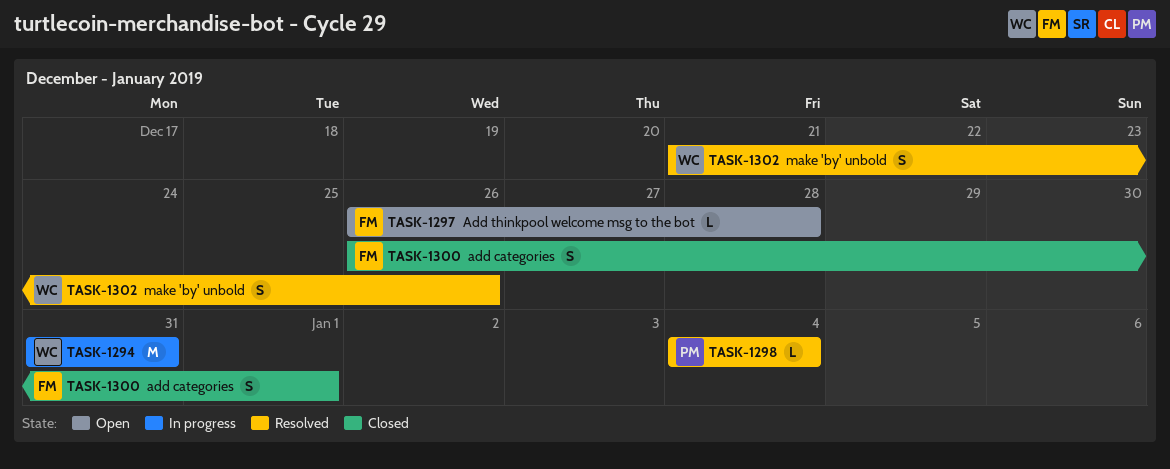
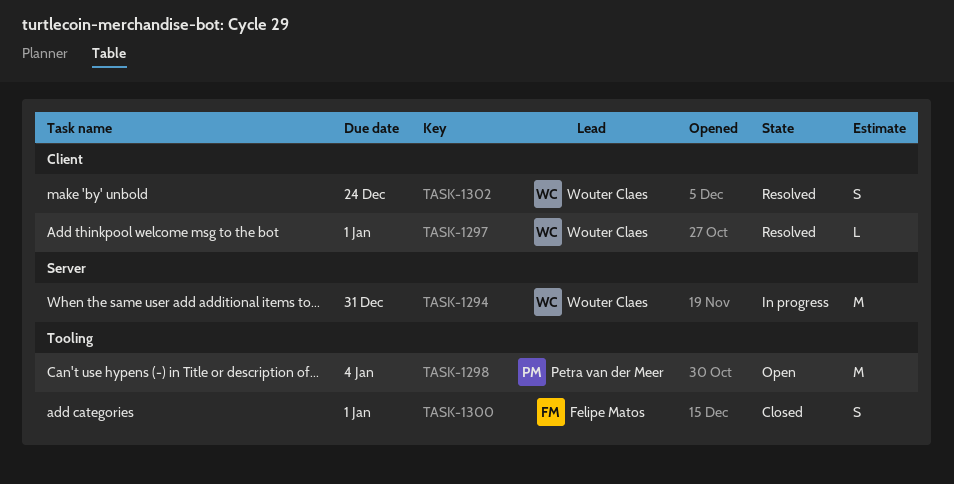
TASK-1297, status: Open -> Resolved
TASK-1297, owner: Felipe Matos -> Wouter Claes
TASK-1297, due: Dec 28 -> Jan 1
TASK-1298, status: Resolved -> Open
TASK-1298, estimate: L -> M
TASK-1302, due: Dec 26 -> Dec 24

